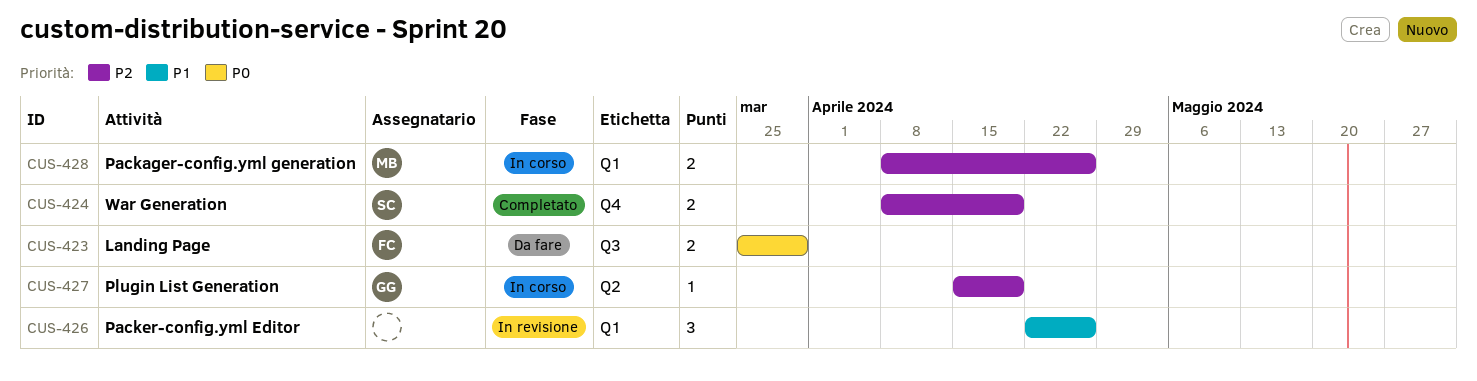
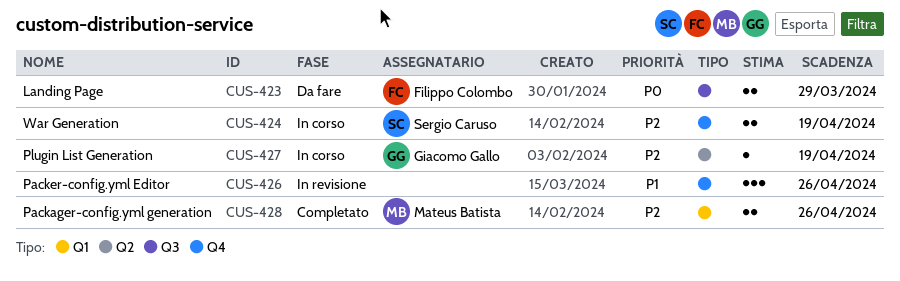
CUS-424, status: Completato -> In corso
CUS-426, label: Q1 -> Q4
CUS-428, status: In corso -> Completato

